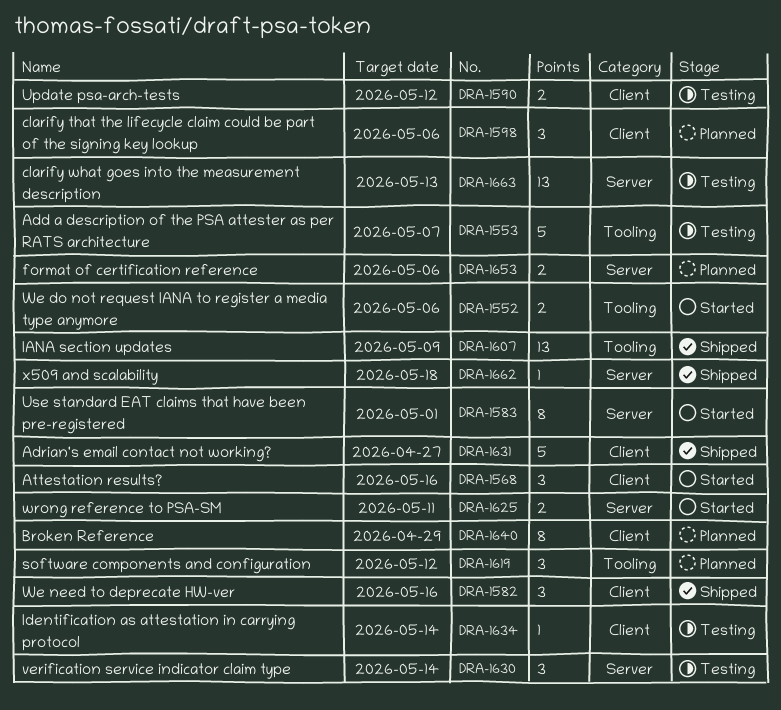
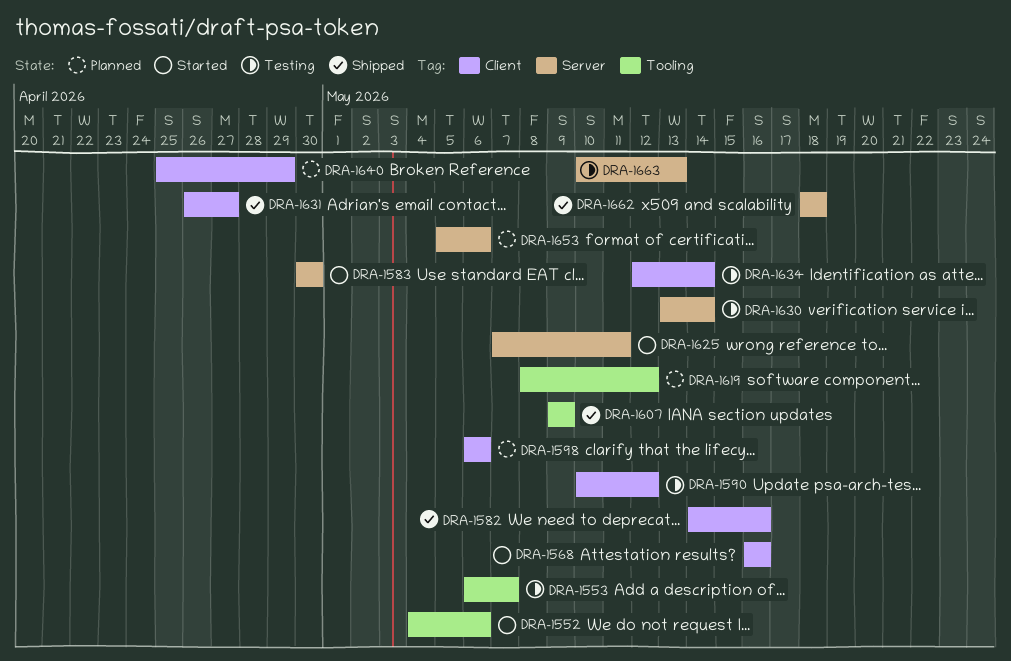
DRA-1583, due: May 1 -> Apr 30

